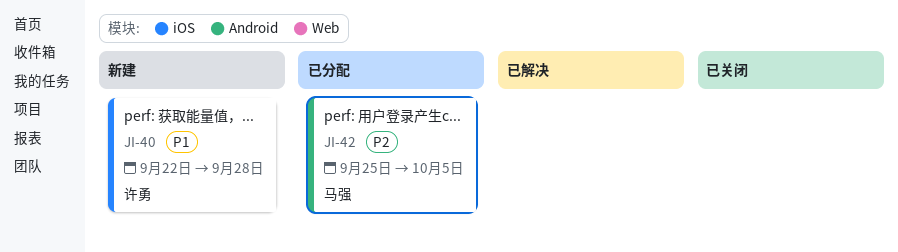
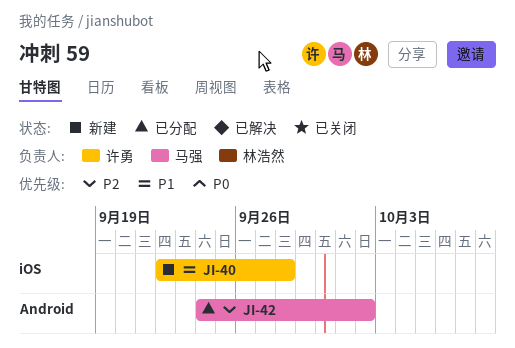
JI-42, start: Sep 25 -> Sep 24
JI-42, due: Oct 5 -> Oct 2

